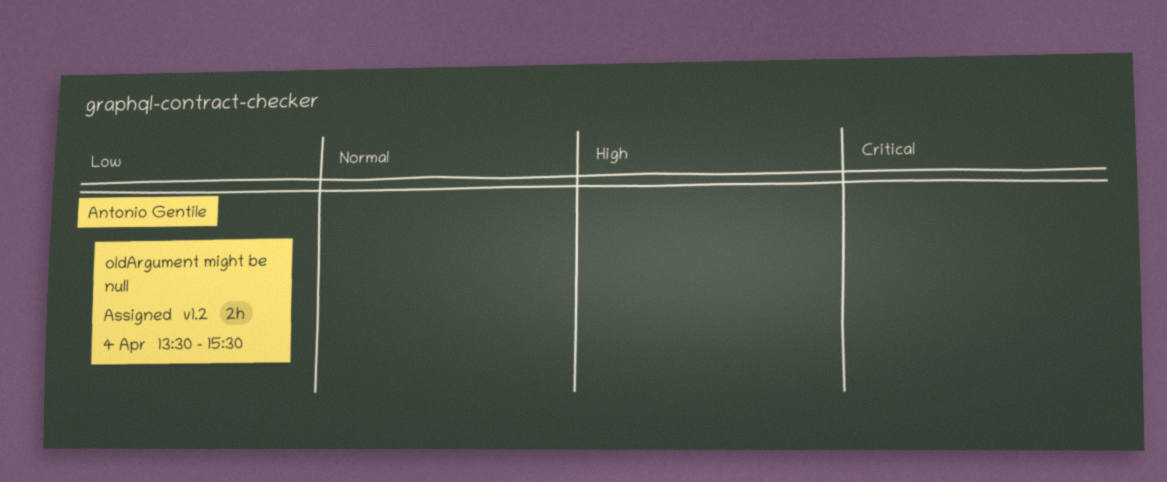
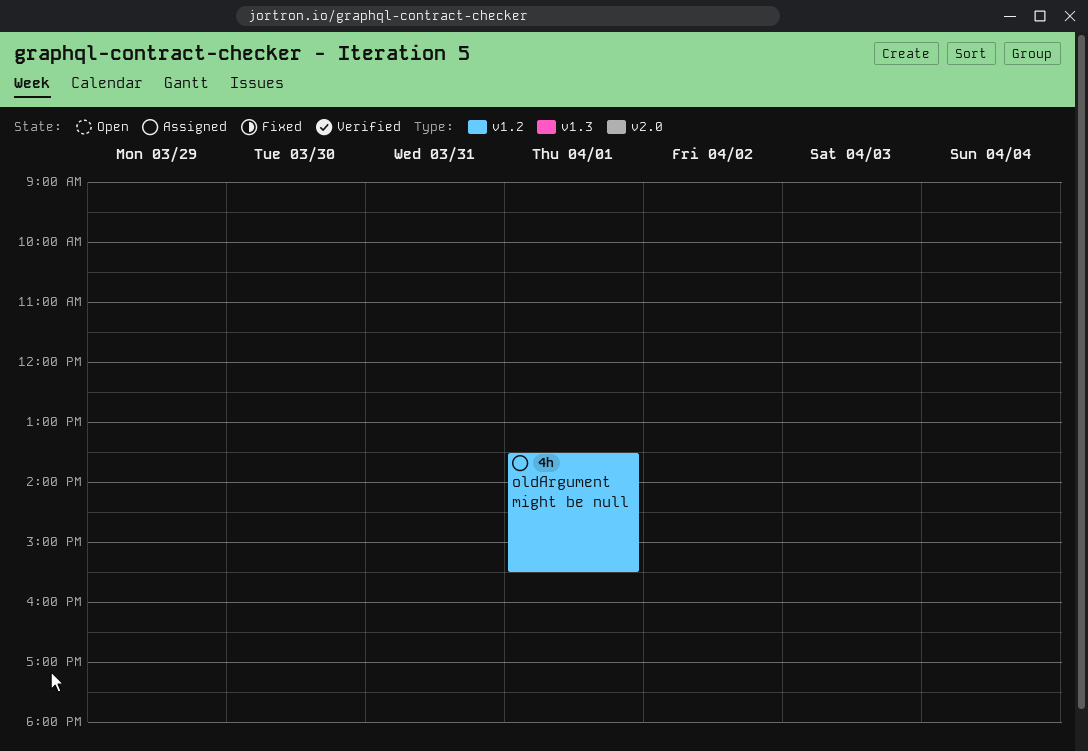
oldArgument might be null, estimate: 2h -> 4h
oldArgument might be null, day: Apr 4 -> Apr 1

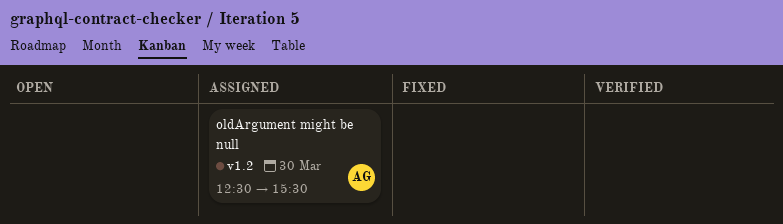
oldArgument might be null, day: Apr 1 -> Mar 30
oldArgument might be null, begins: 13:30 -> 12:30

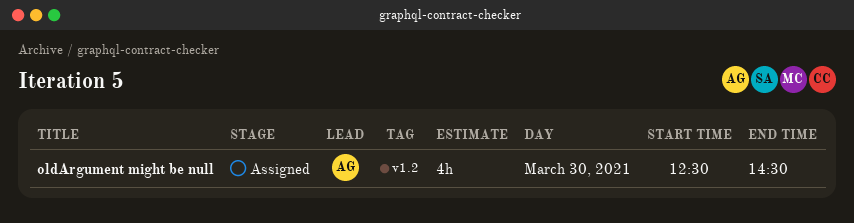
oldArgument might be null, ends: 15:30 -> 14:30

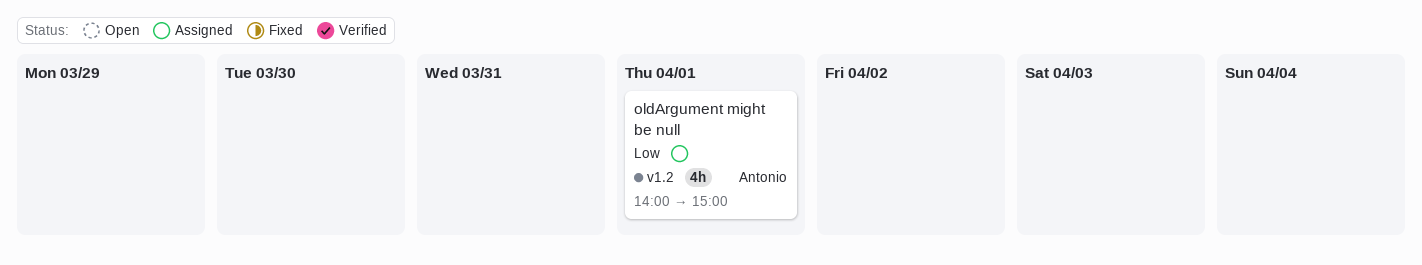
oldArgument might be null, day: Mar 30 -> Apr 1
oldArgument might be null, begins: 12:30 -> 14:00
oldArgument might be null, ends: 14:30 -> 15:00

